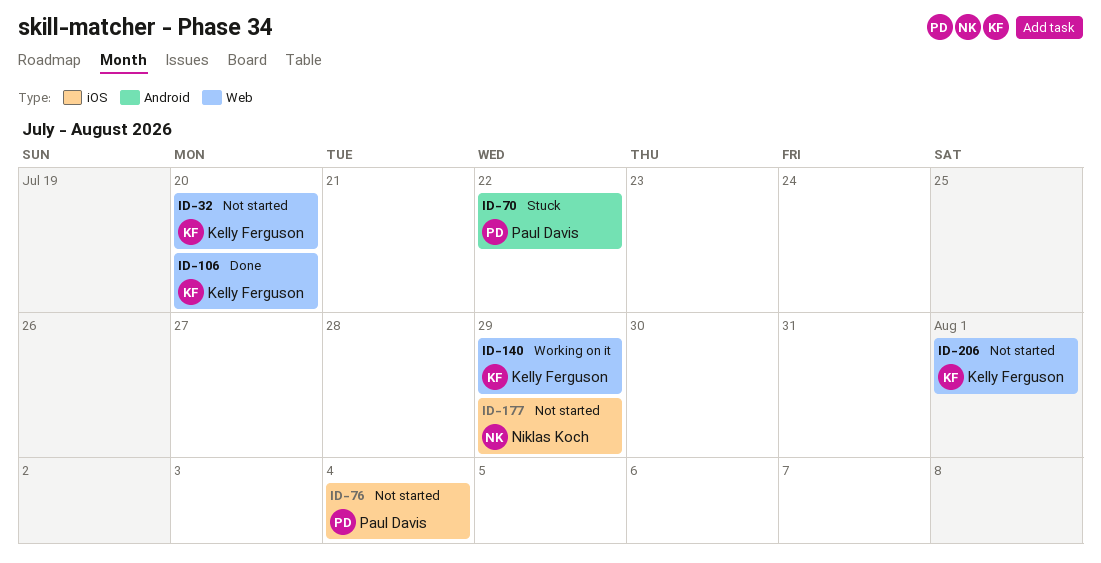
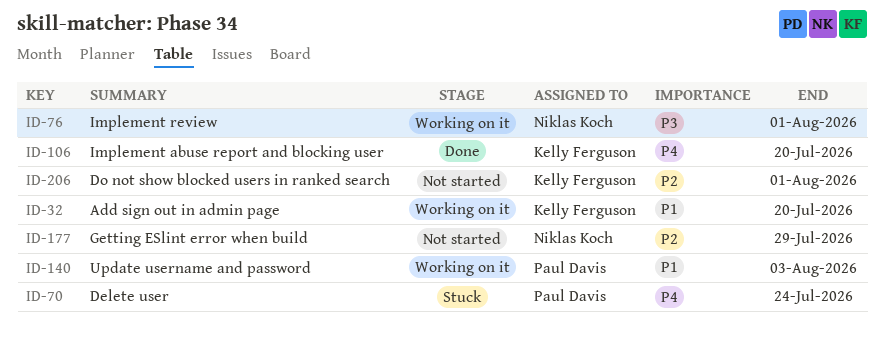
ID-32, status: Not started -> Working on it
ID-70, due: Jul 22 -> Jul 24
ID-76, status: Not started -> Working on it
ID-76, owner: Paul Davis -> Niklas Koch
ID-76, due: Aug 4 -> Aug 1
ID-140, owner: Kelly Ferguson -> Paul Davis
ID-140, due: Jul 29 -> Aug 3

